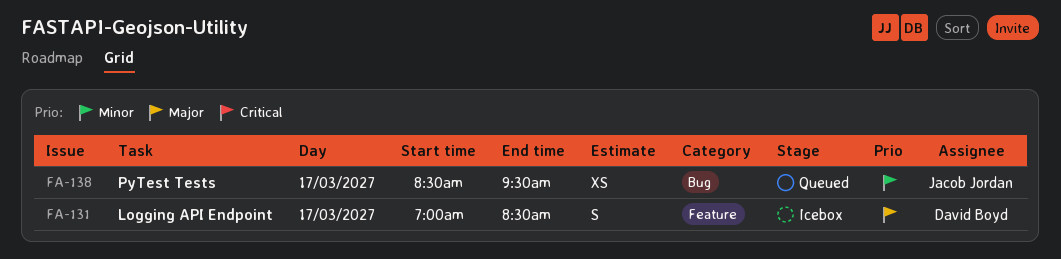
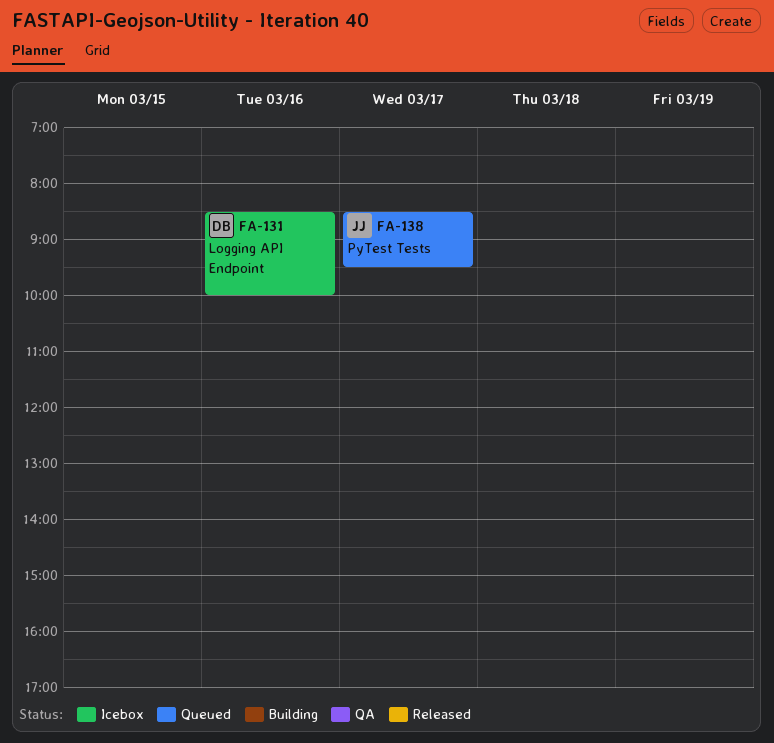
FA-131, day: Mar 17 -> Mar 16
FA-131, begins: 07:00 -> 08:30
FA-131, ends: 08:30 -> 10:00

